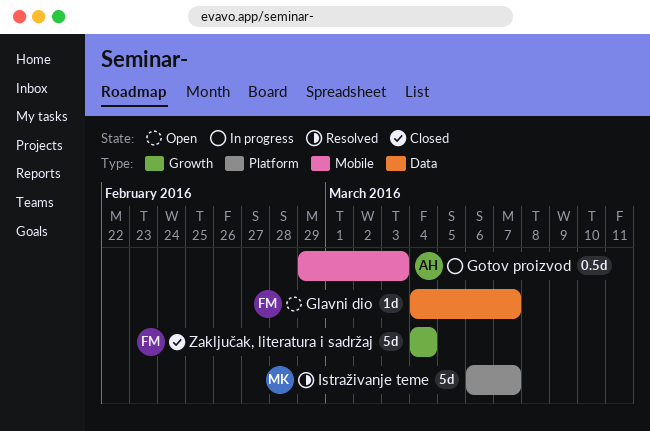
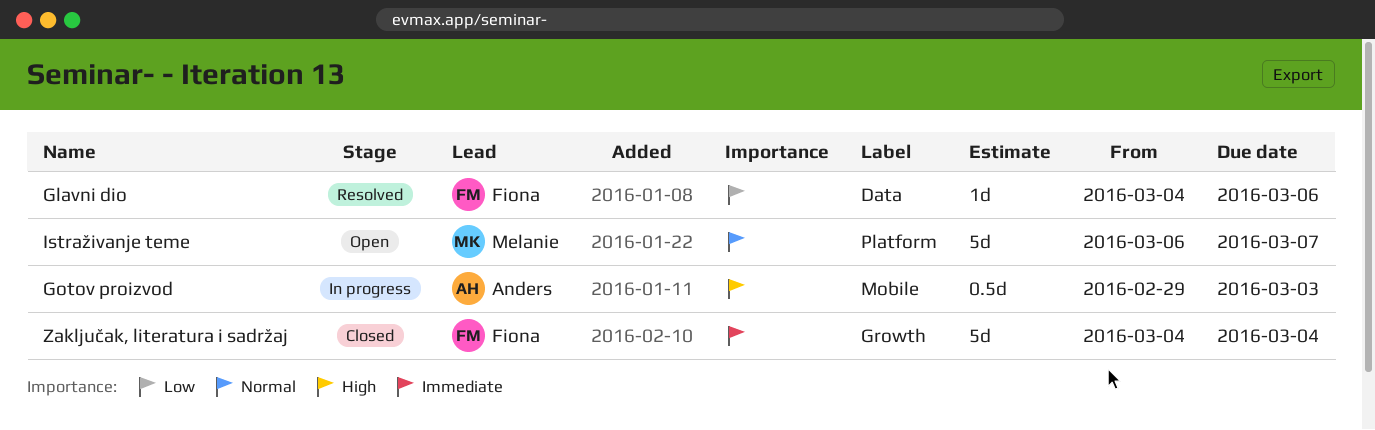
Glavni dio, status: Open -> Resolved
Glavni dio, due: Mar 7 -> Mar 6
Istraživanje teme, status: Resolved -> Open

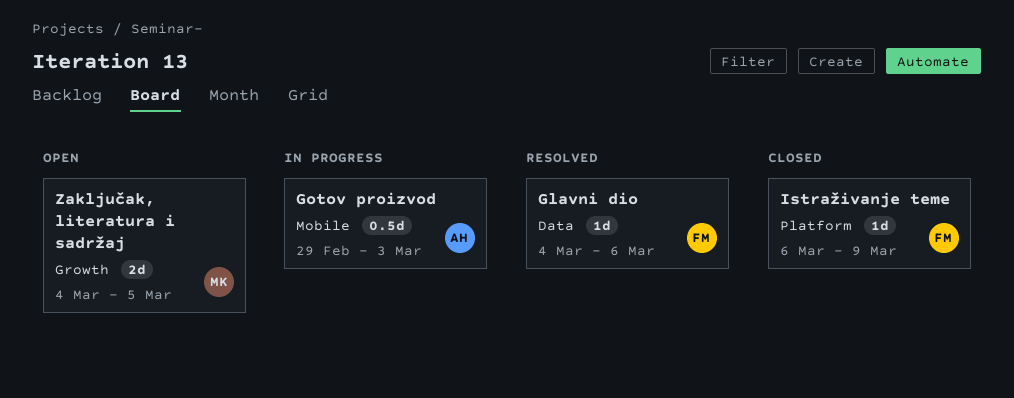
Istraživanje teme, status: Open -> Closed
Istraživanje teme, owner: Melanie -> Fiona
Istraživanje teme, estimate: 5d -> 1d
Istraživanje teme, due: Mar 7 -> Mar 9
Zaključak, literatura i sadržaj, status: Closed -> Open
Zaključak, literatura i sadržaj, owner: Fiona -> Melanie
Zaključak, literatura i sadržaj, estimate: 5d -> 2d
Zaključak, literatura i sadržaj, due: Mar 4 -> Mar 5

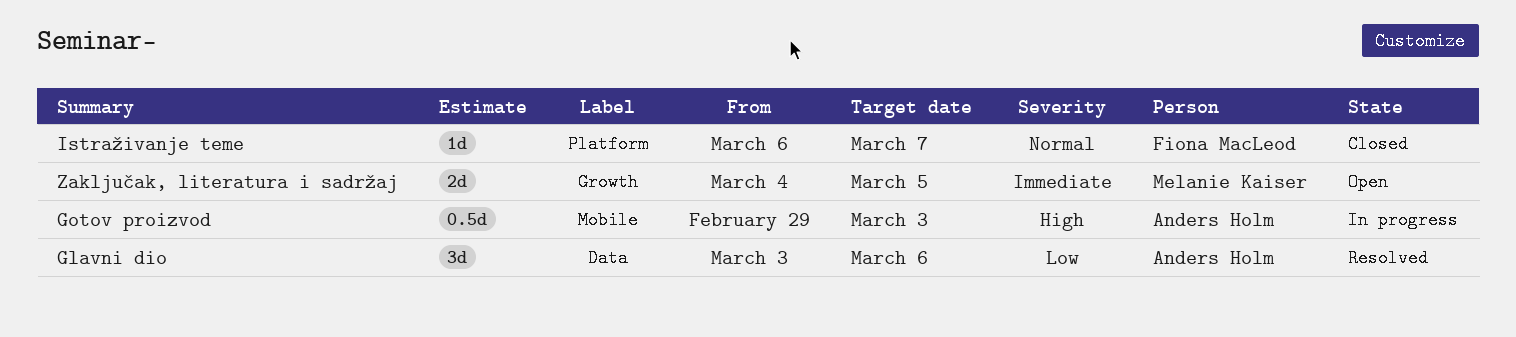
Glavni dio, owner: Fiona MacLeod -> Anders Holm
Glavni dio, estimate: 1d -> 3d
Glavni dio, start: Mar 4 -> Mar 3
Istraživanje teme, due: Mar 9 -> Mar 7

